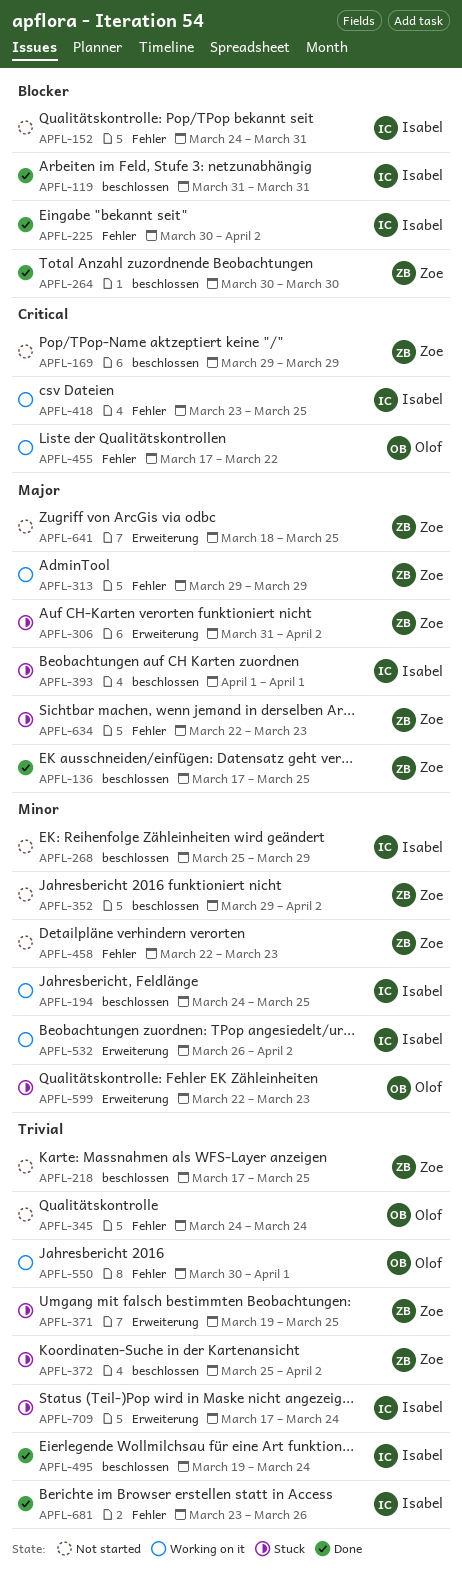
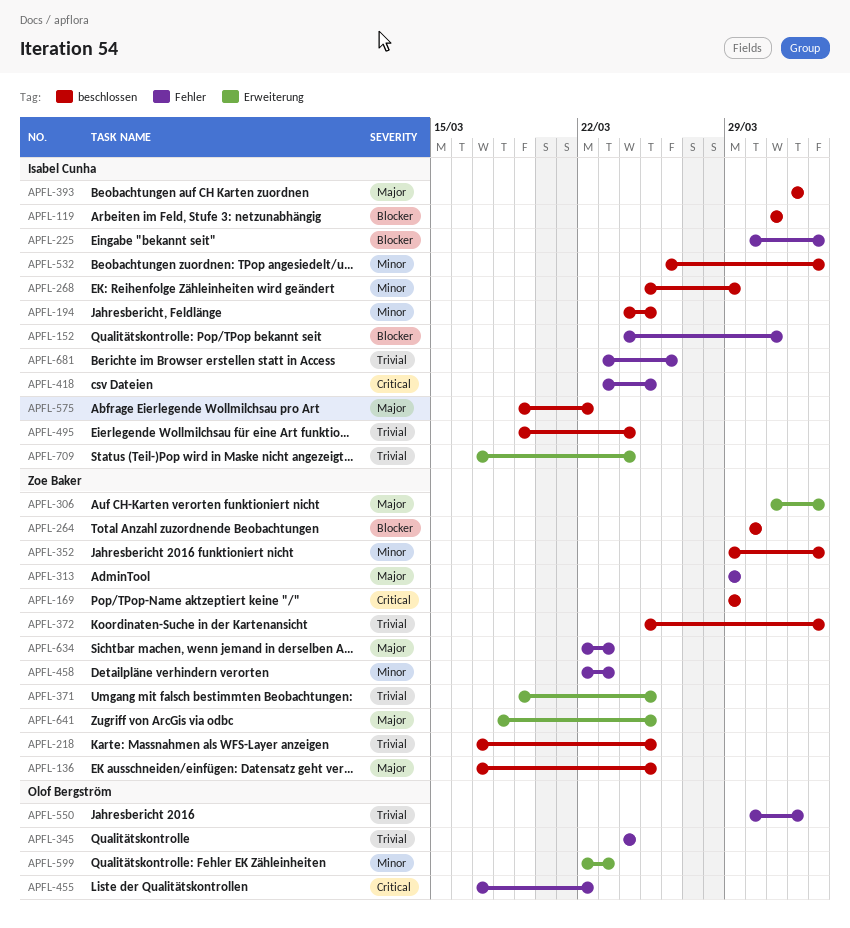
APFL-532, label: Erweiterung -> beschlossen
APFL-575: none -> present

